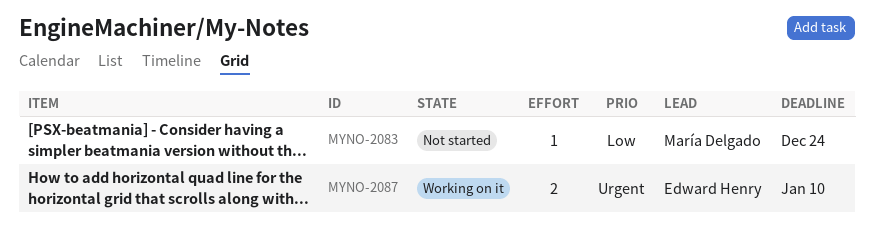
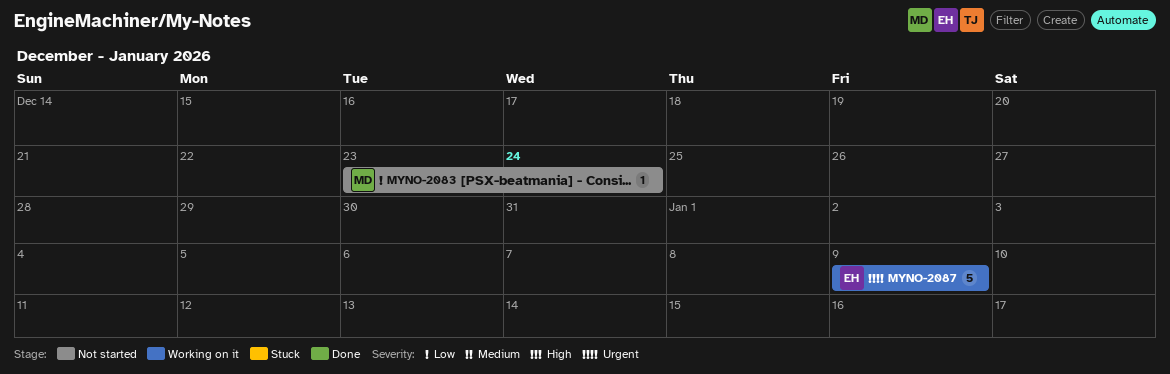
MYNO-2087, estimate: 2 -> 5
MYNO-2087, due: Jan 10 -> Jan 9

